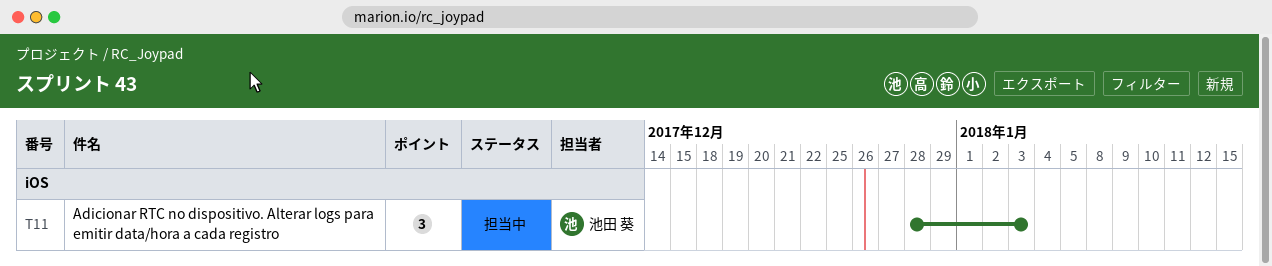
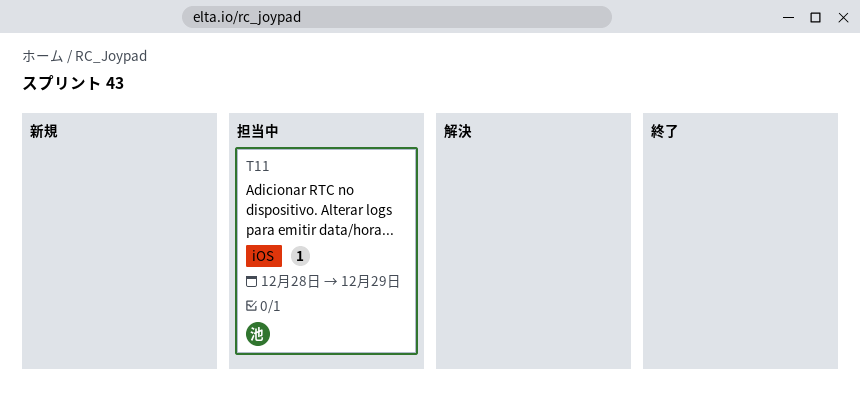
T11, estimate: 3 -> 1
T11, due: Jan 3 -> Dec 29

